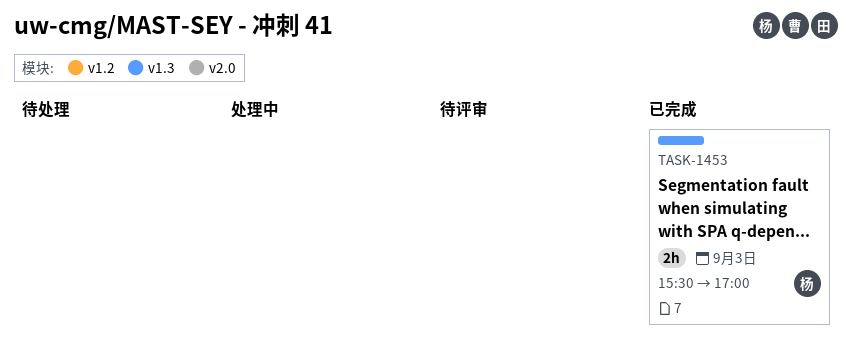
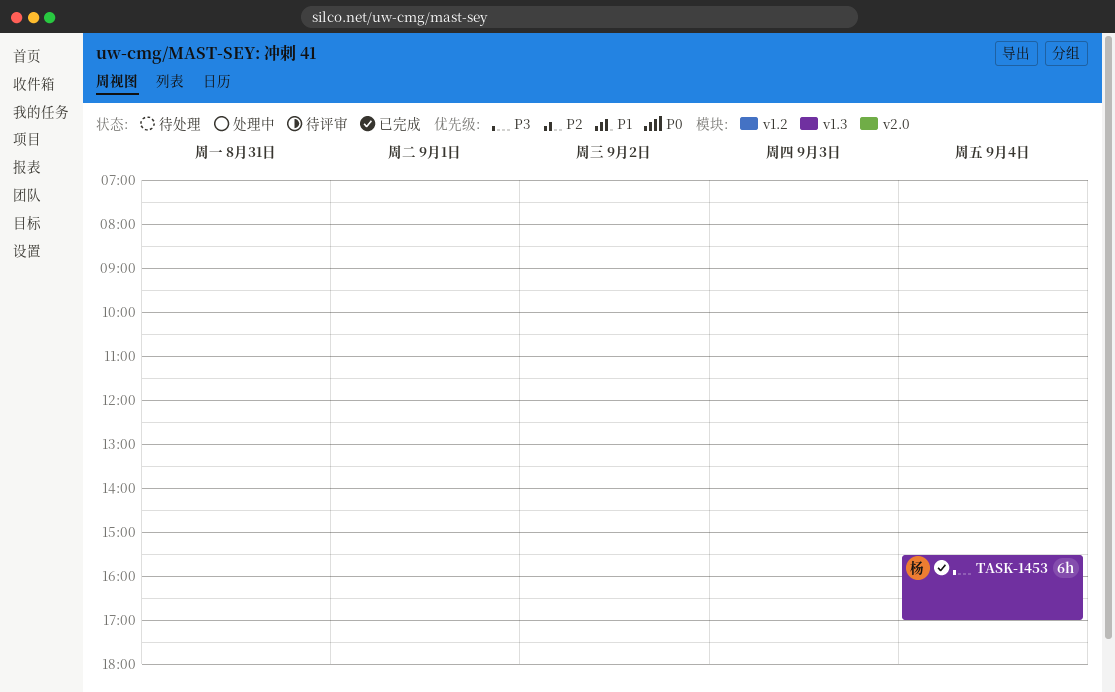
TASK-1453, estimate: 2h -> 6h
TASK-1453, day: Sep 3 -> Sep 4

